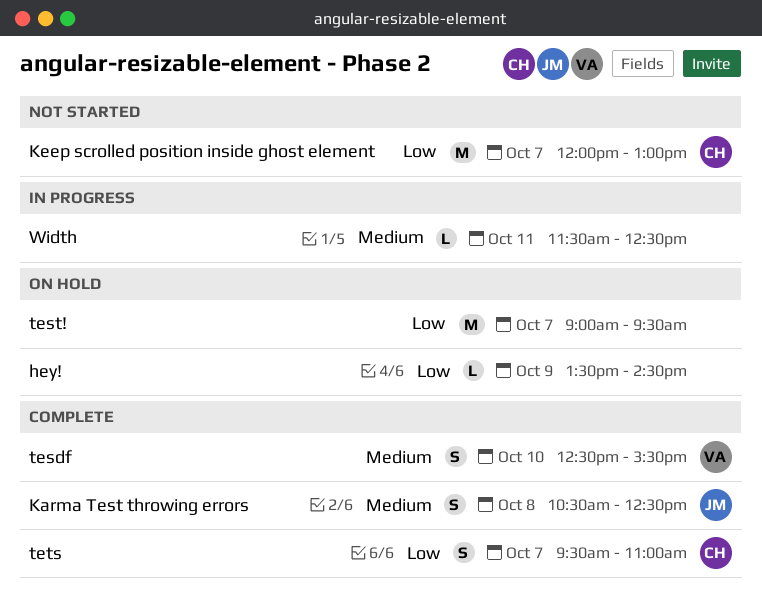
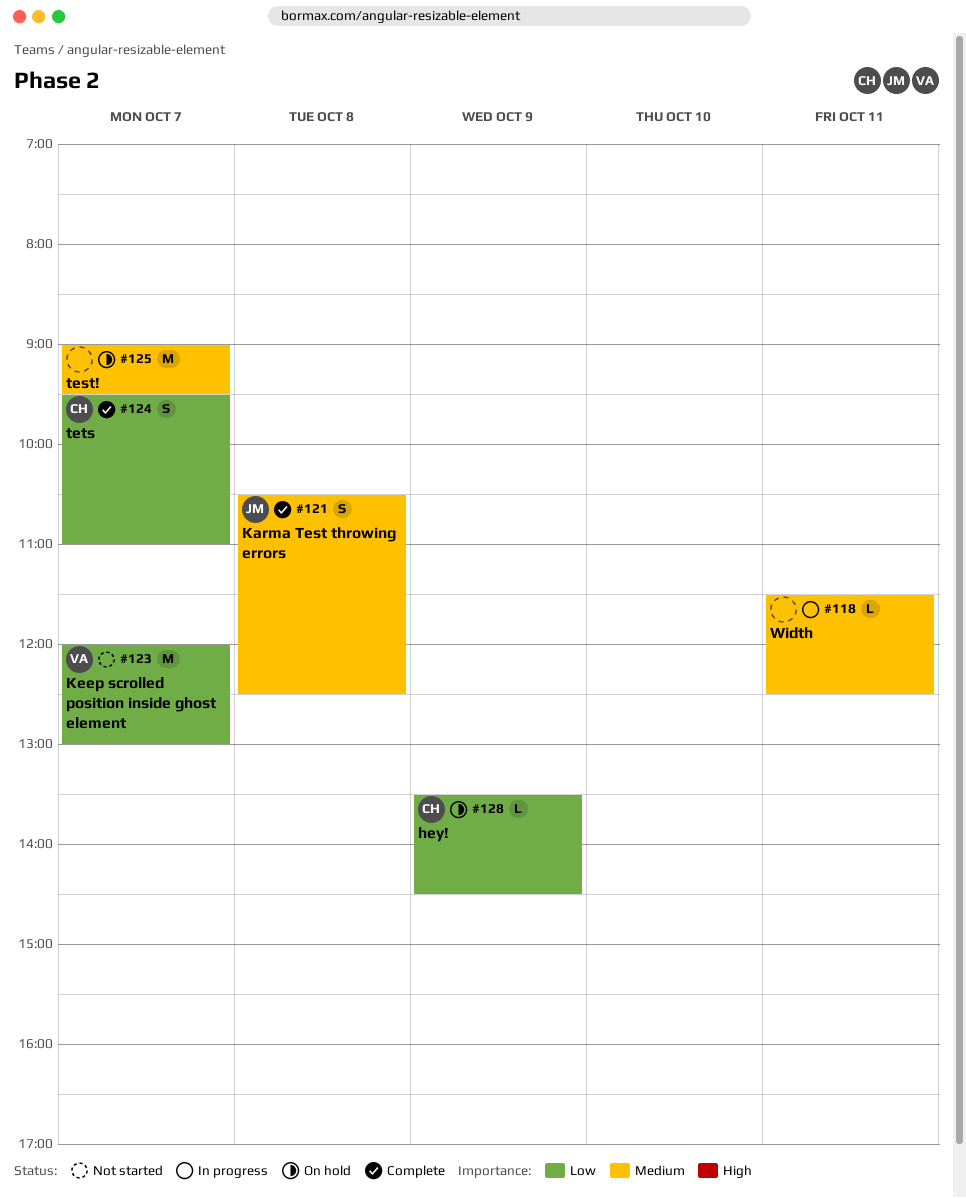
hey!, owner: none -> CH
Keep scrolled position inside ghost element, owner: CH -> VA
tesdf: present -> none
test!, priority: Low -> Medium

